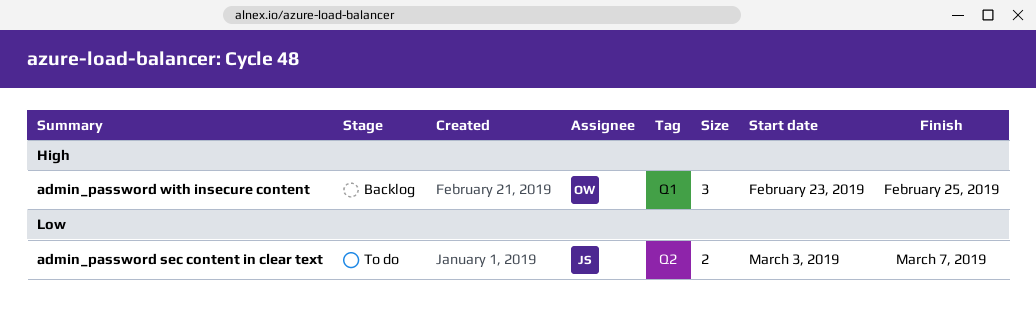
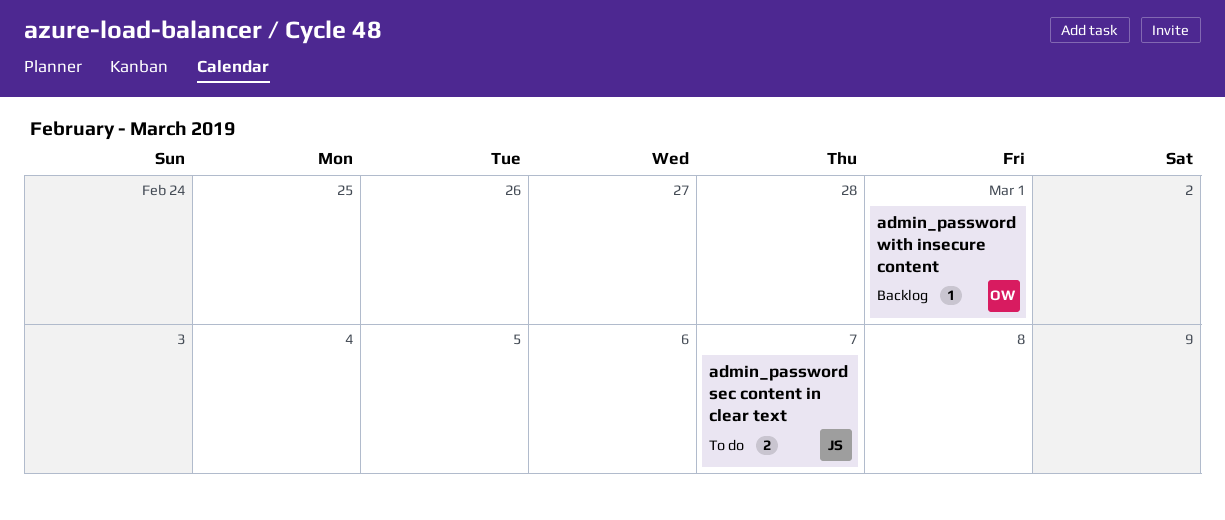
admin_password with insecure content, estimate: 3 -> 1
admin_password with insecure content, due: Feb 25 -> Mar 1

